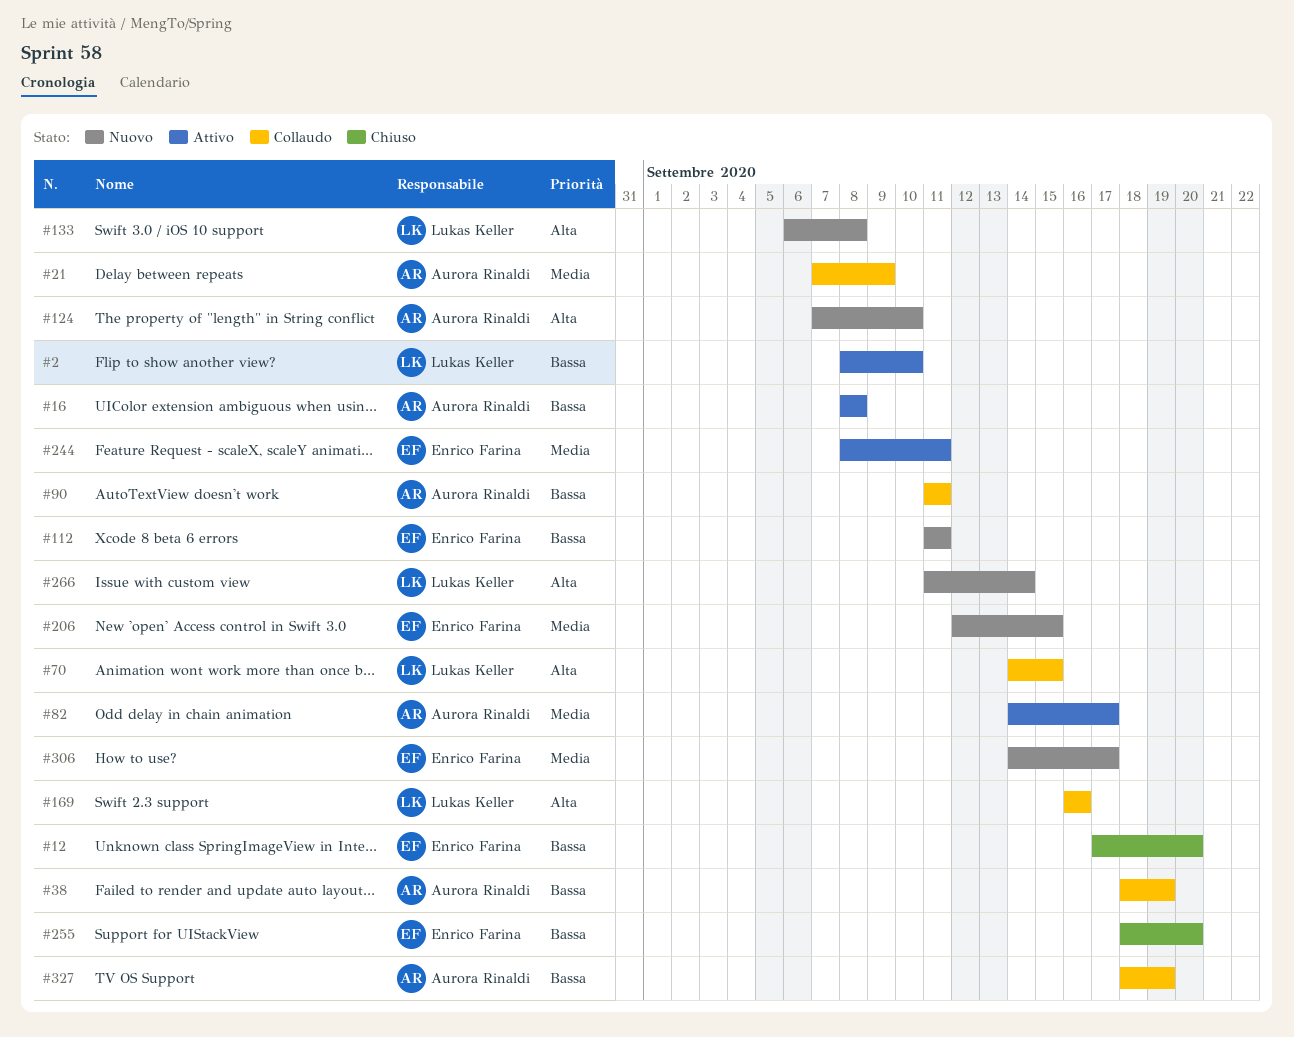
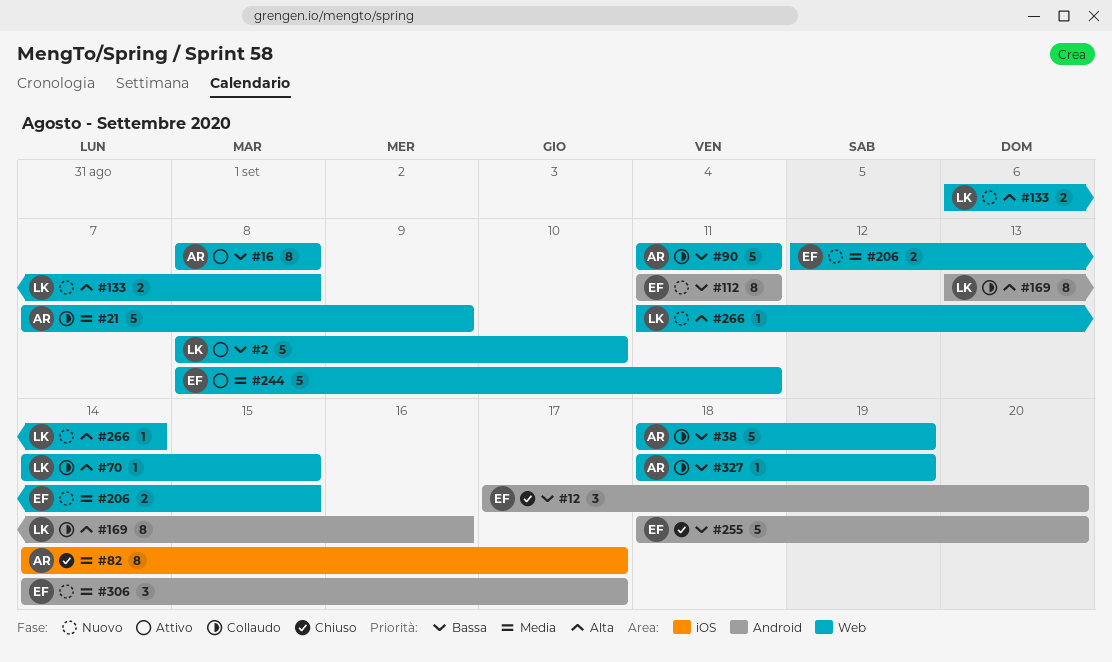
#82, status: Attivo -> Chiuso
#124: present -> none
#169, start: Sep 16 -> Sep 13

